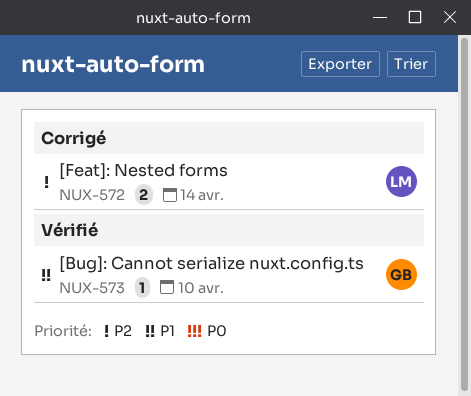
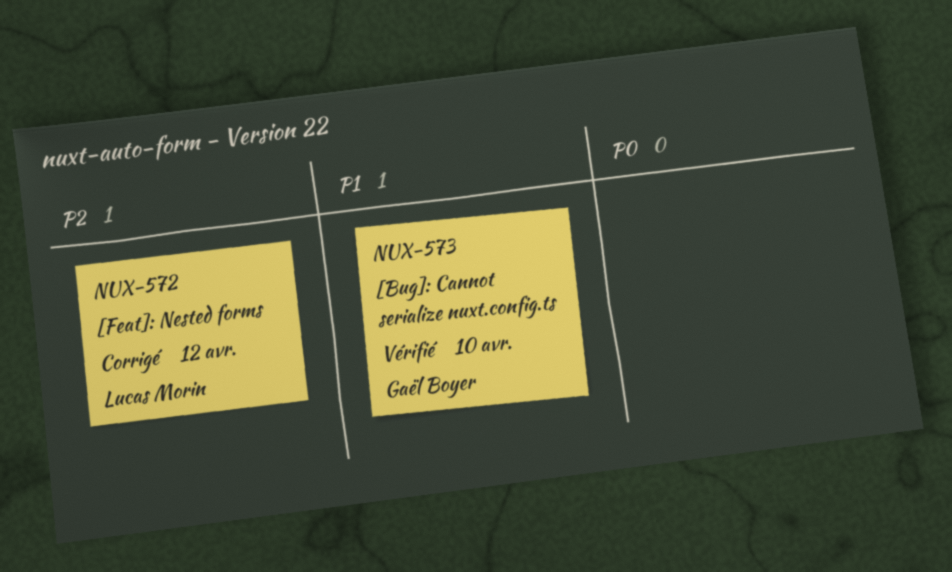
NUX-572, due: Apr 14 -> Apr 12

